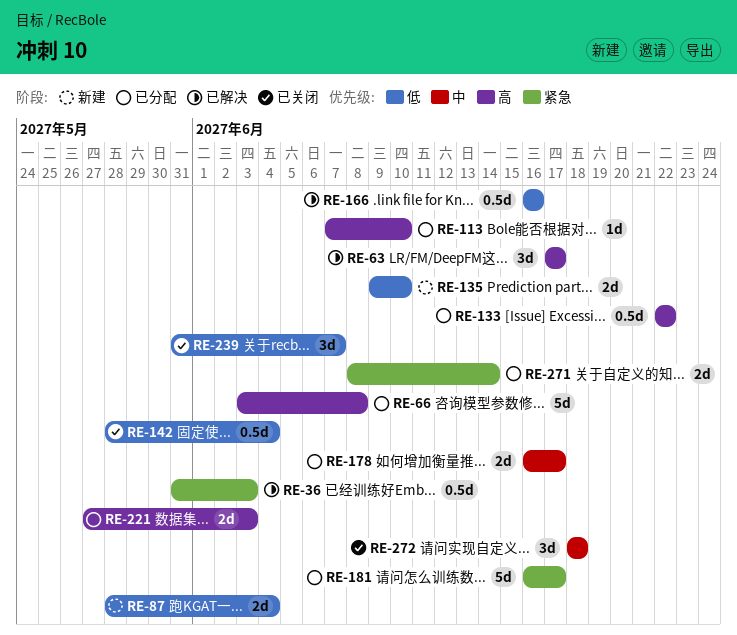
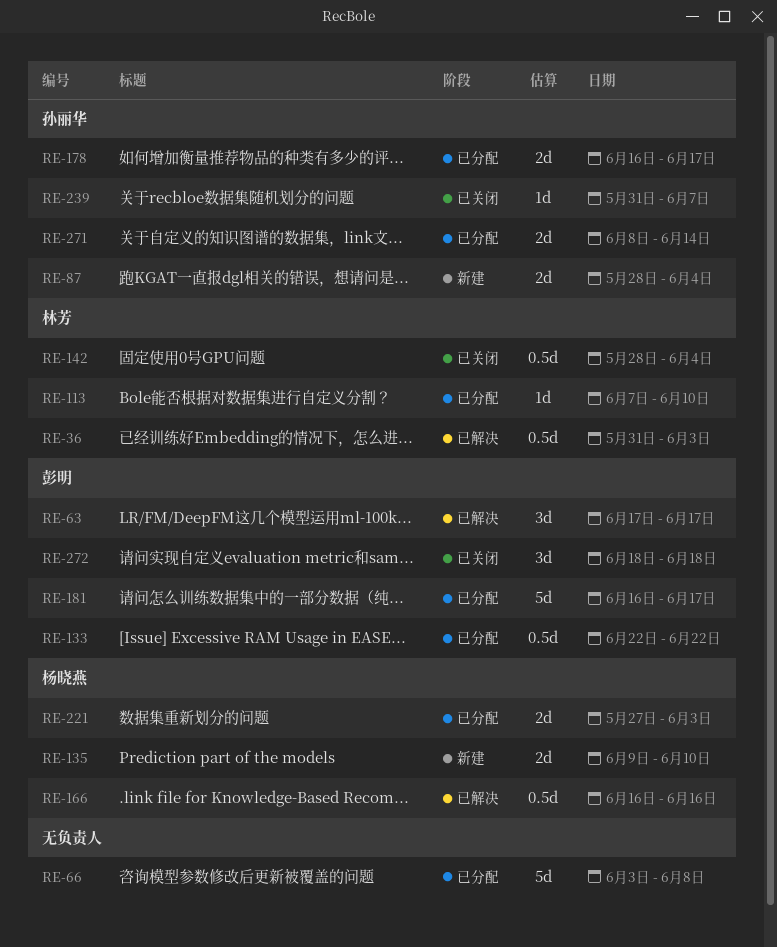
RE-239, estimate: 3d -> 1d

